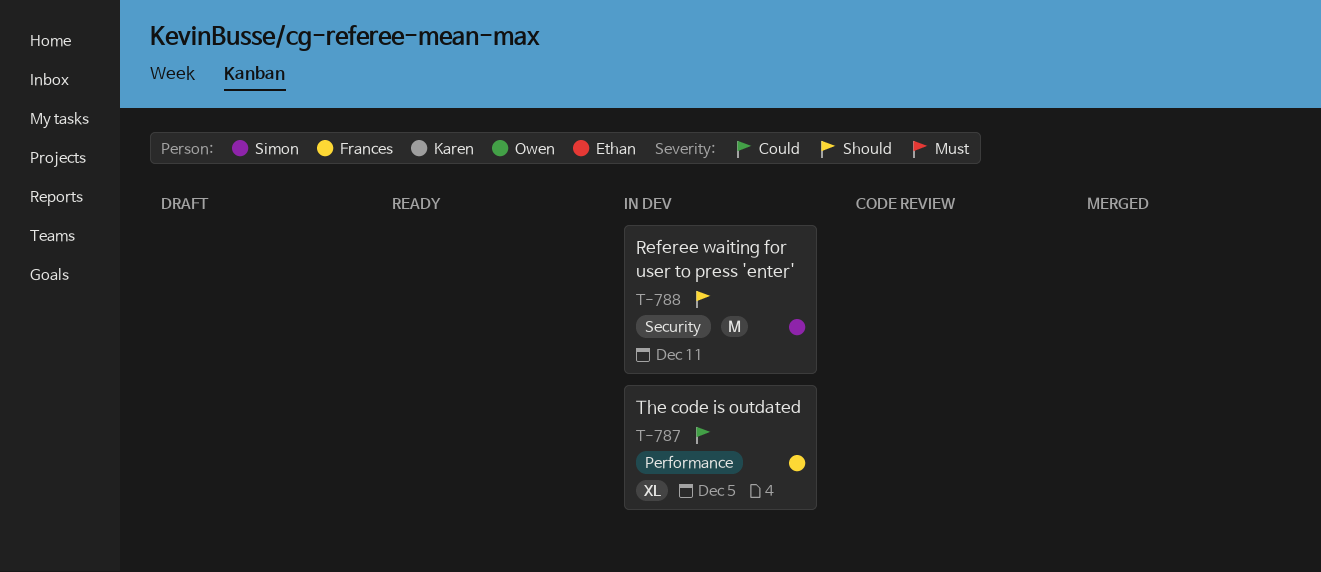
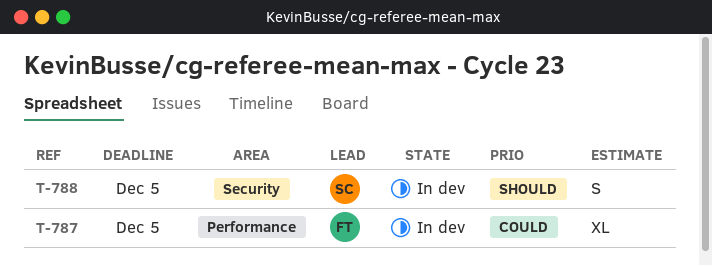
T-788, estimate: M -> S
T-788, due: Dec 11 -> Dec 5

